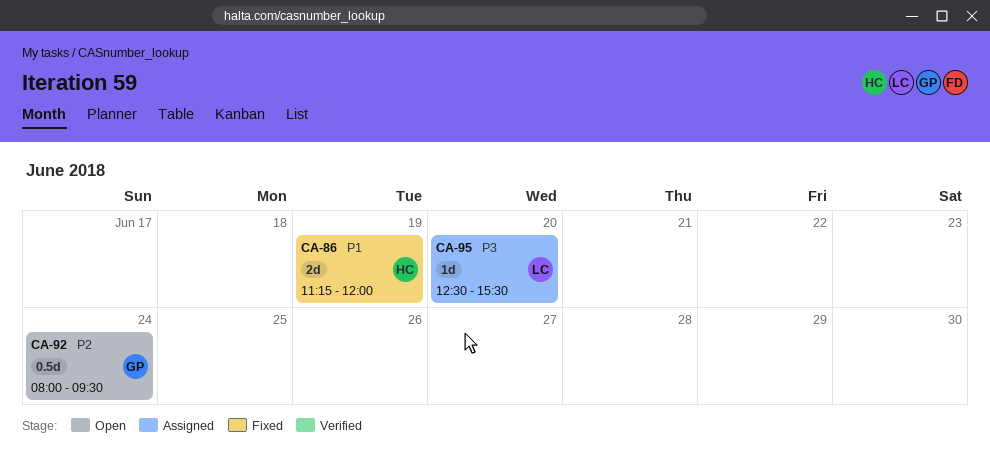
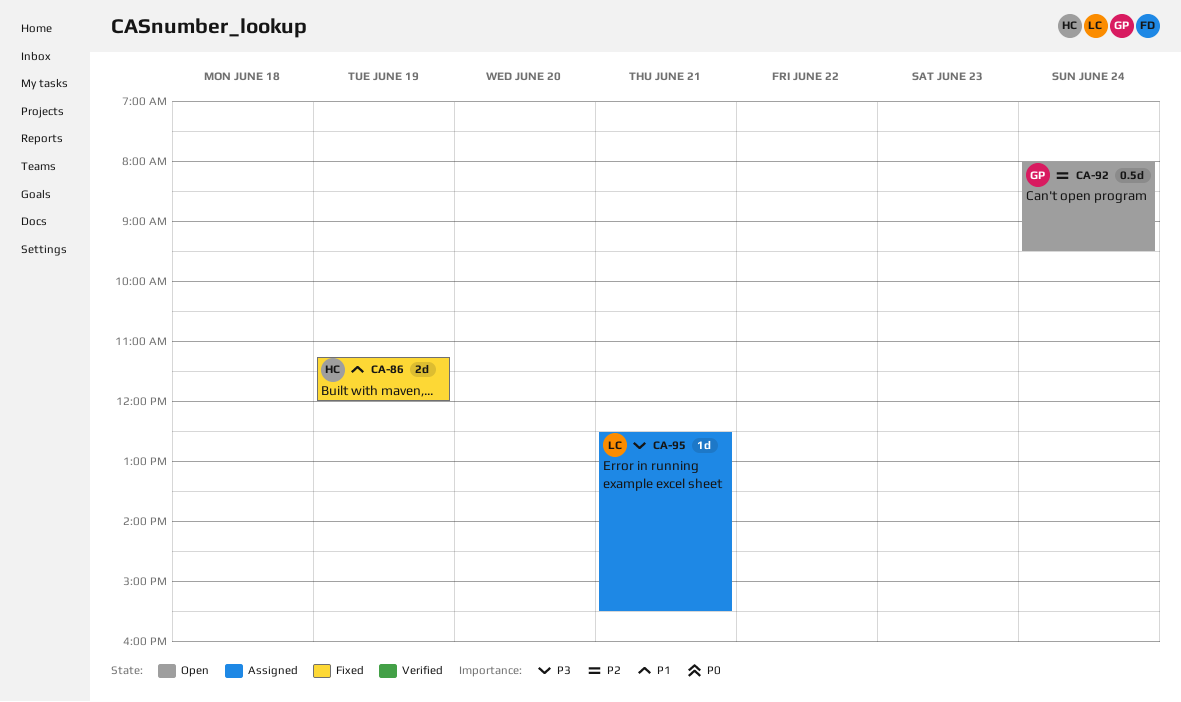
CA-95, day: Jun 20 -> Jun 21

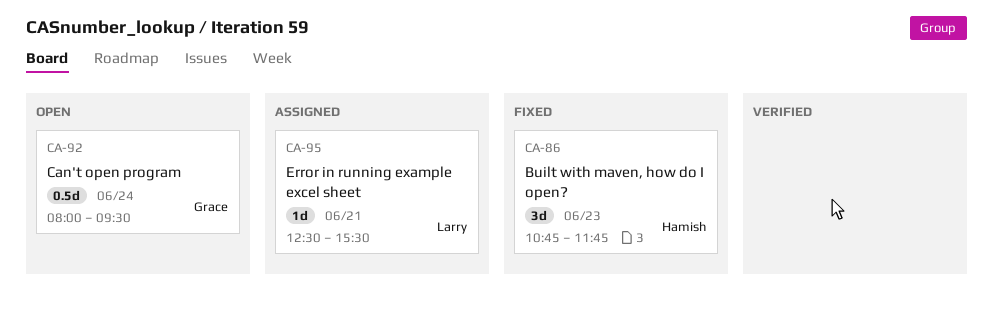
CA-86, estimate: 2d -> 3d
CA-86, day: Jun 19 -> Jun 23
CA-86, begins: 11:15 -> 10:45
CA-86, ends: 12:00 -> 11:45

